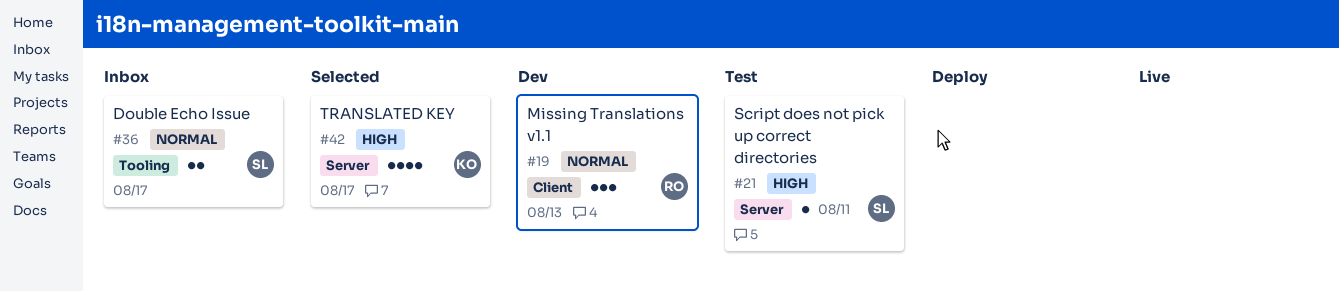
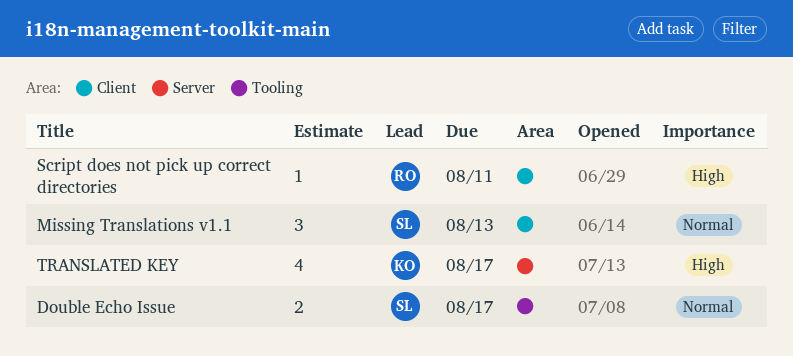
Missing Translations v1.1, owner: RO -> SL
Script does not pick up correct directories, owner: SL -> RO
Script does not pick up correct directories, label: Server -> Client

